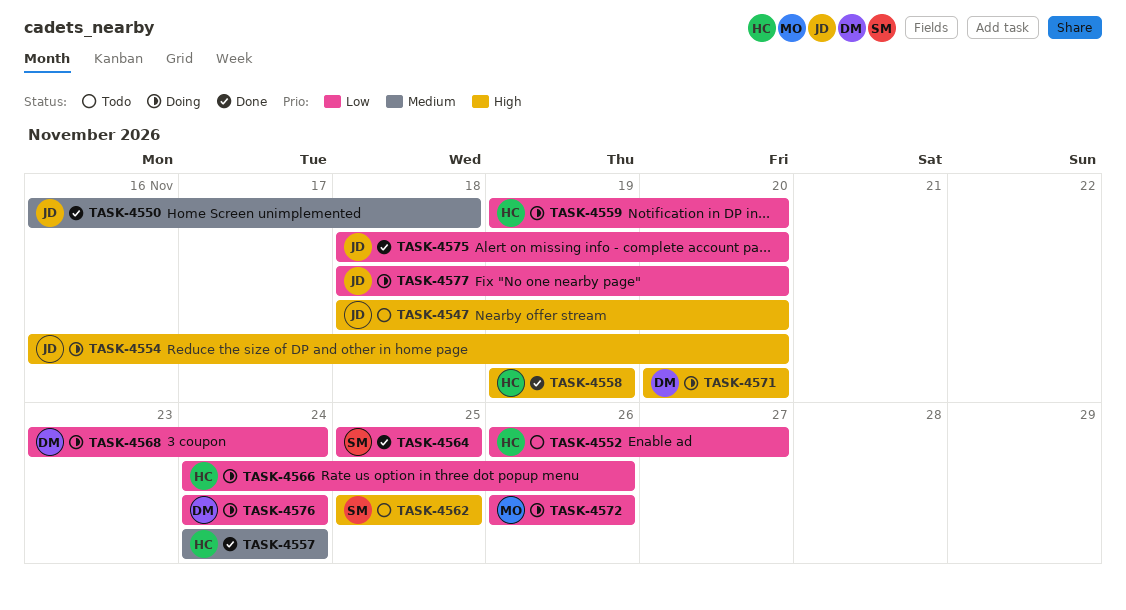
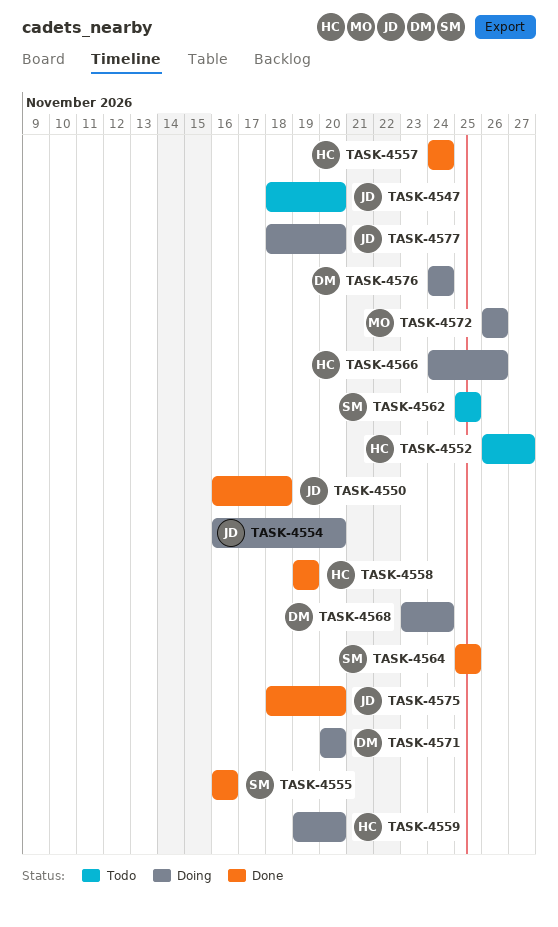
TASK-4555: none -> present

